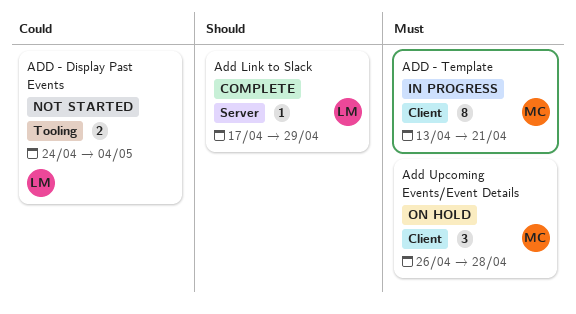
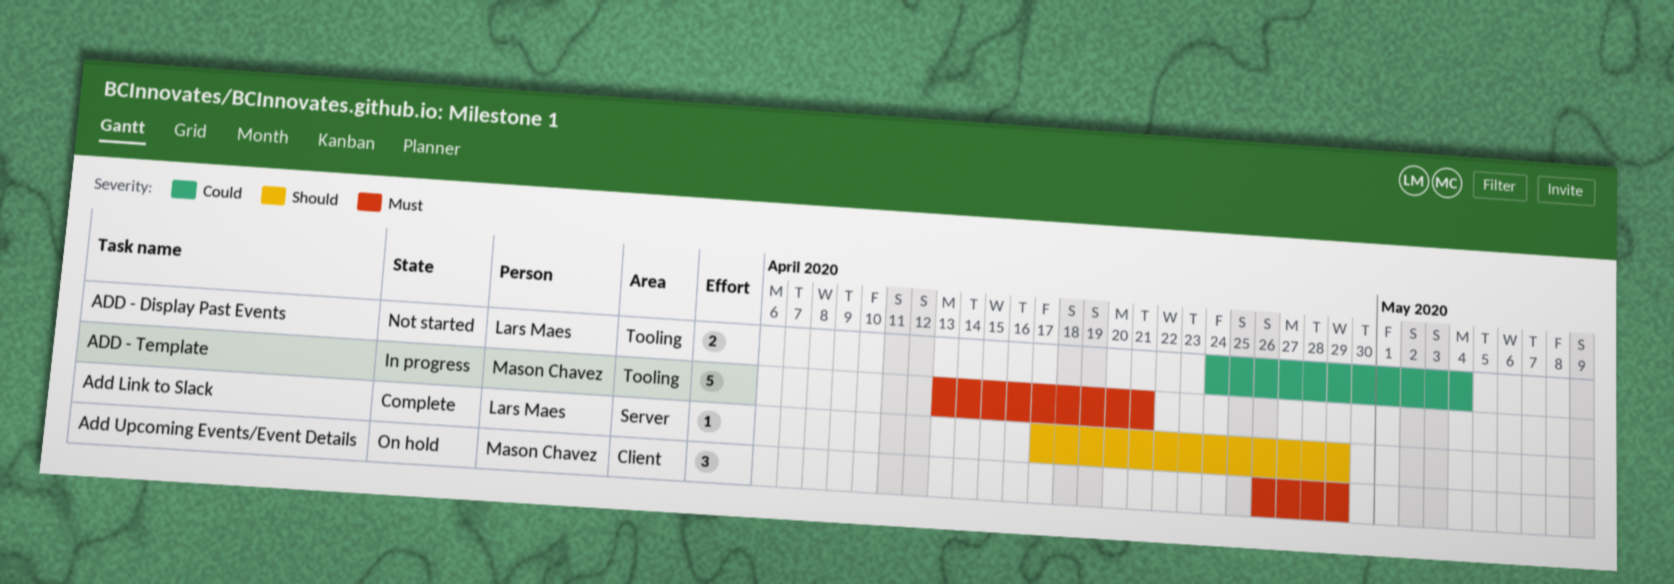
ADD - Template, label: Client -> Tooling
ADD - Template, estimate: 8 -> 5
Add Upcoming Events/Event Details, due: Apr 28 -> Apr 29

